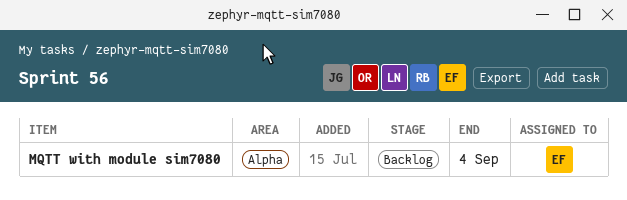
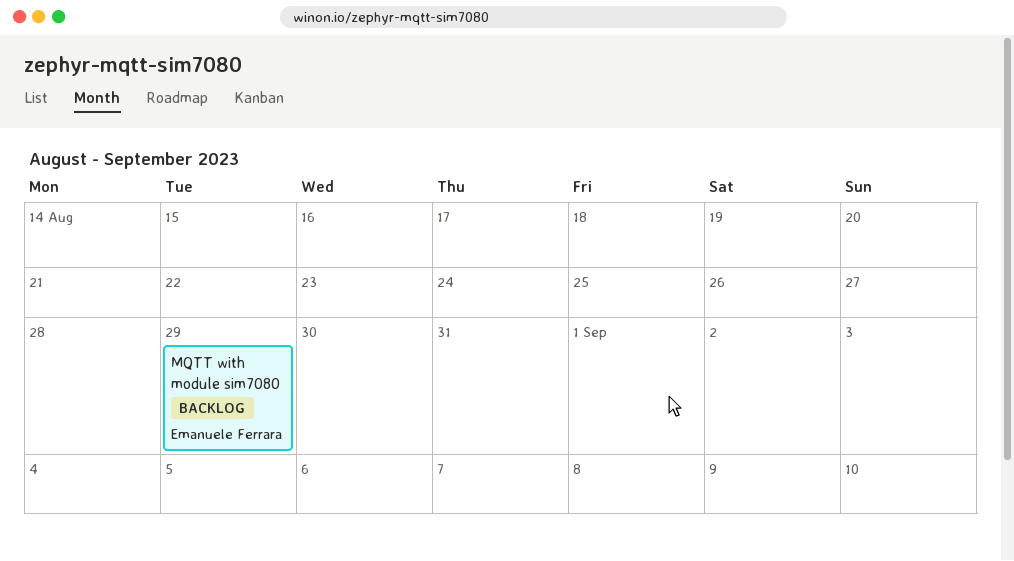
MQTT with module sim7080, due: Sep 4 -> Aug 29

